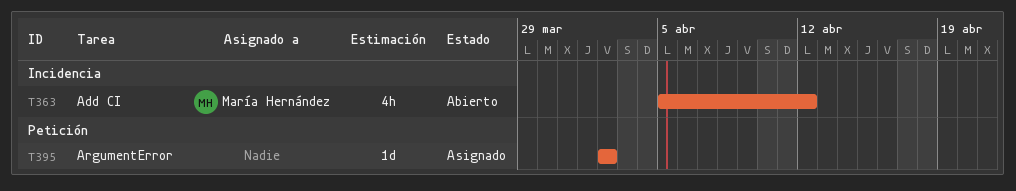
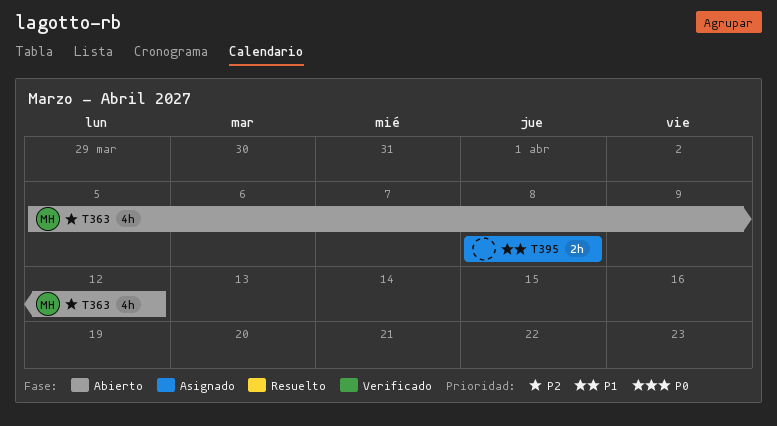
T395, estimate: 1d -> 2h
T395, start: Apr 2 -> Apr 8
T395, due: Apr 2 -> Apr 8

